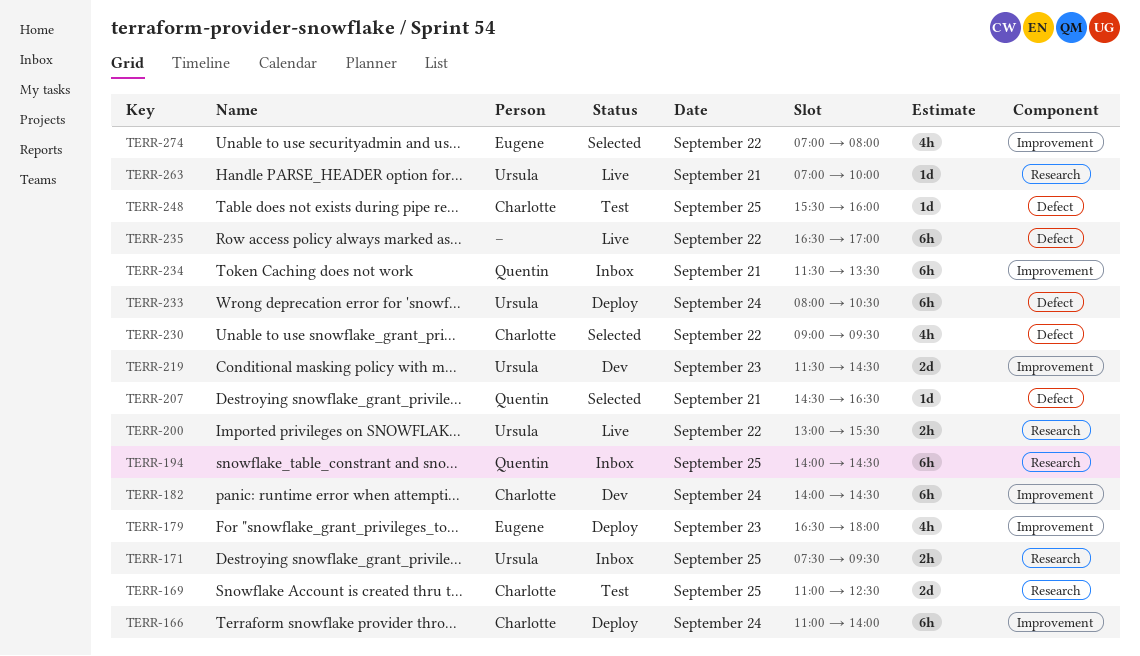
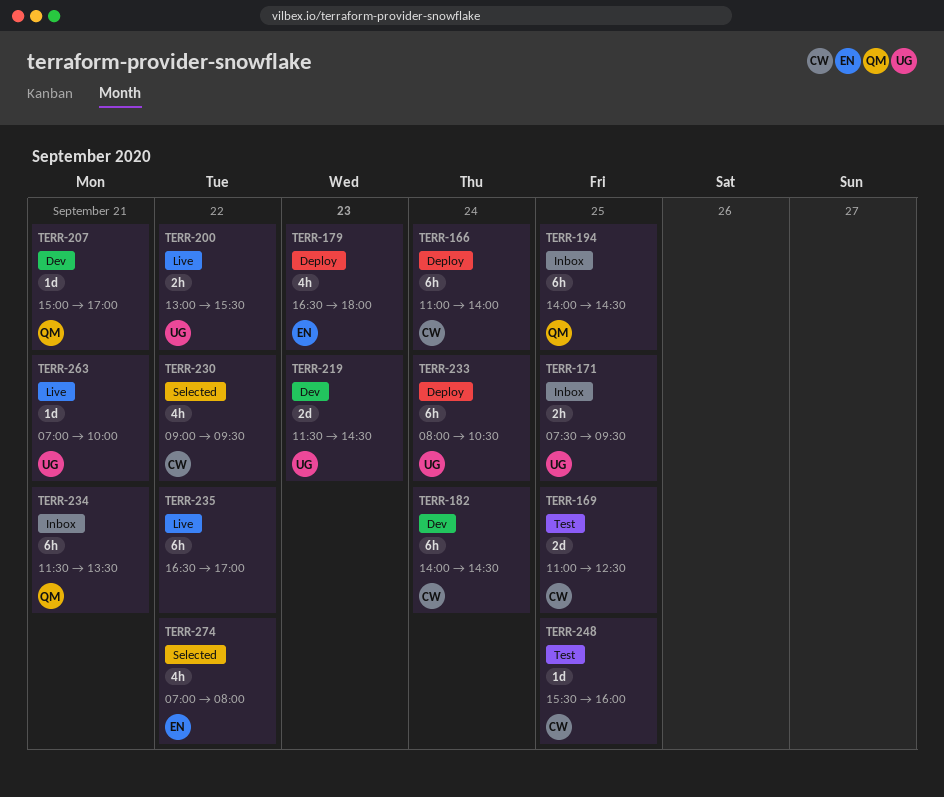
TERR-207, status: Selected -> Dev
TERR-207, begins: 14:30 -> 15:00
TERR-207, ends: 16:30 -> 17:00

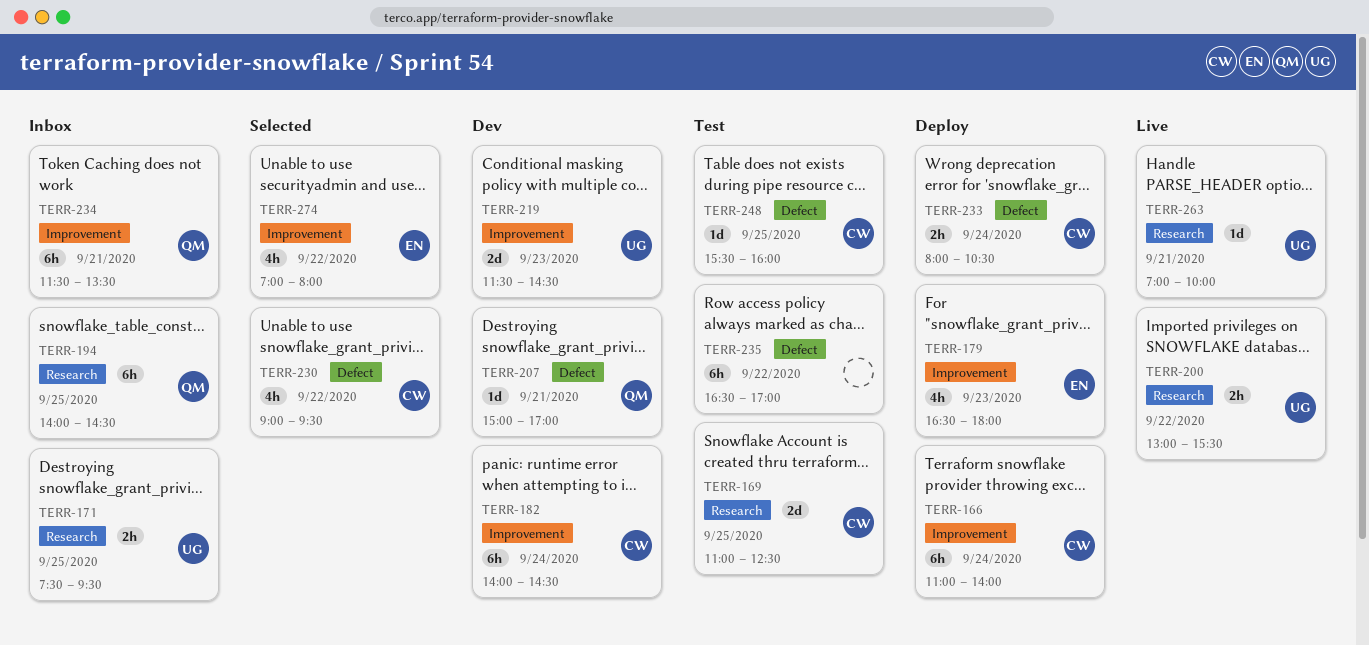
TERR-233, owner: UG -> CW
TERR-233, estimate: 6h -> 2h
TERR-235, status: Live -> Test

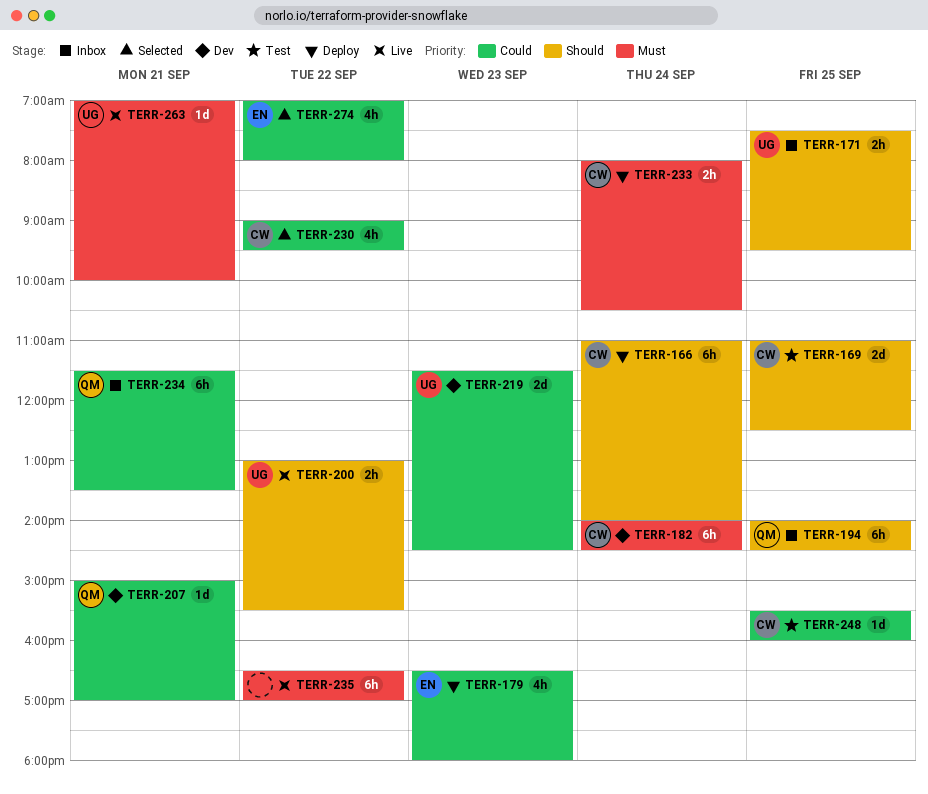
TERR-235, status: Test -> Live

